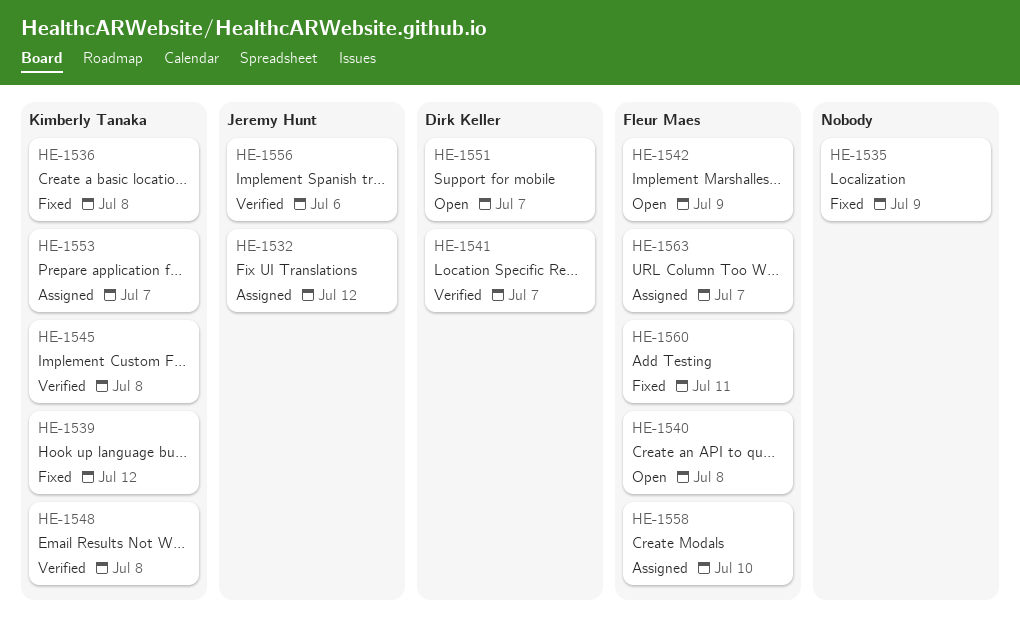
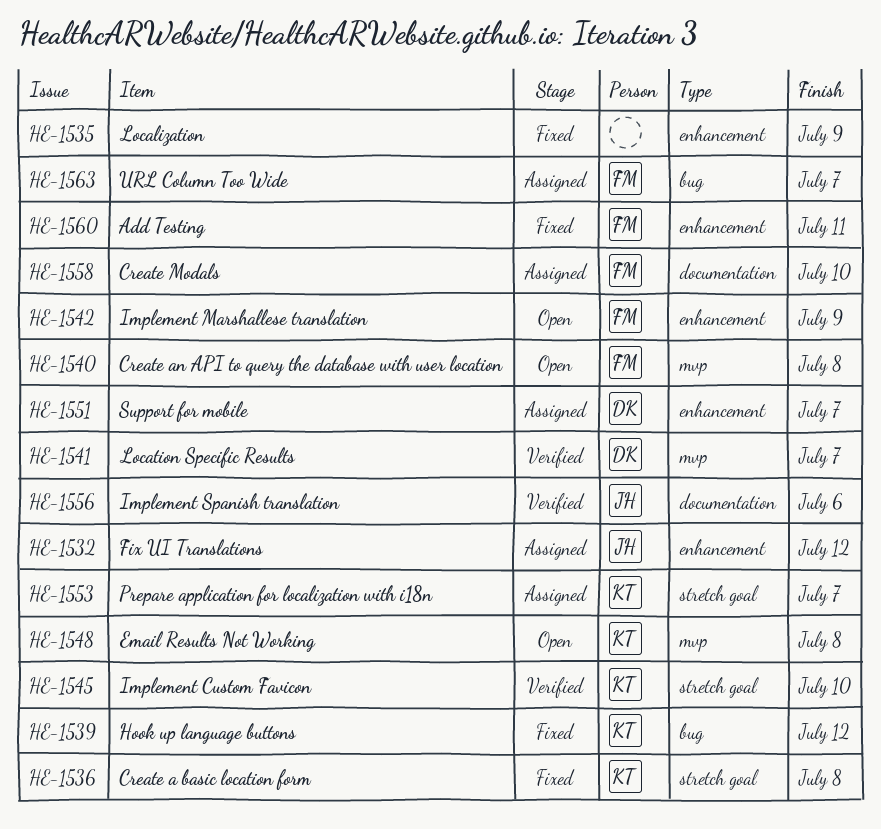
HE-1545, due: Jul 8 -> Jul 10
HE-1548, status: Verified -> Open
HE-1551, status: Open -> Assigned

